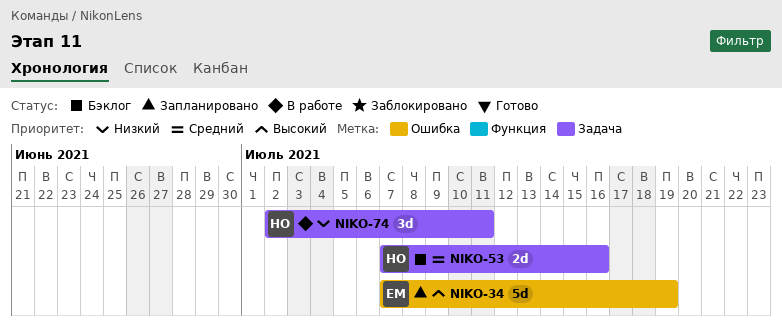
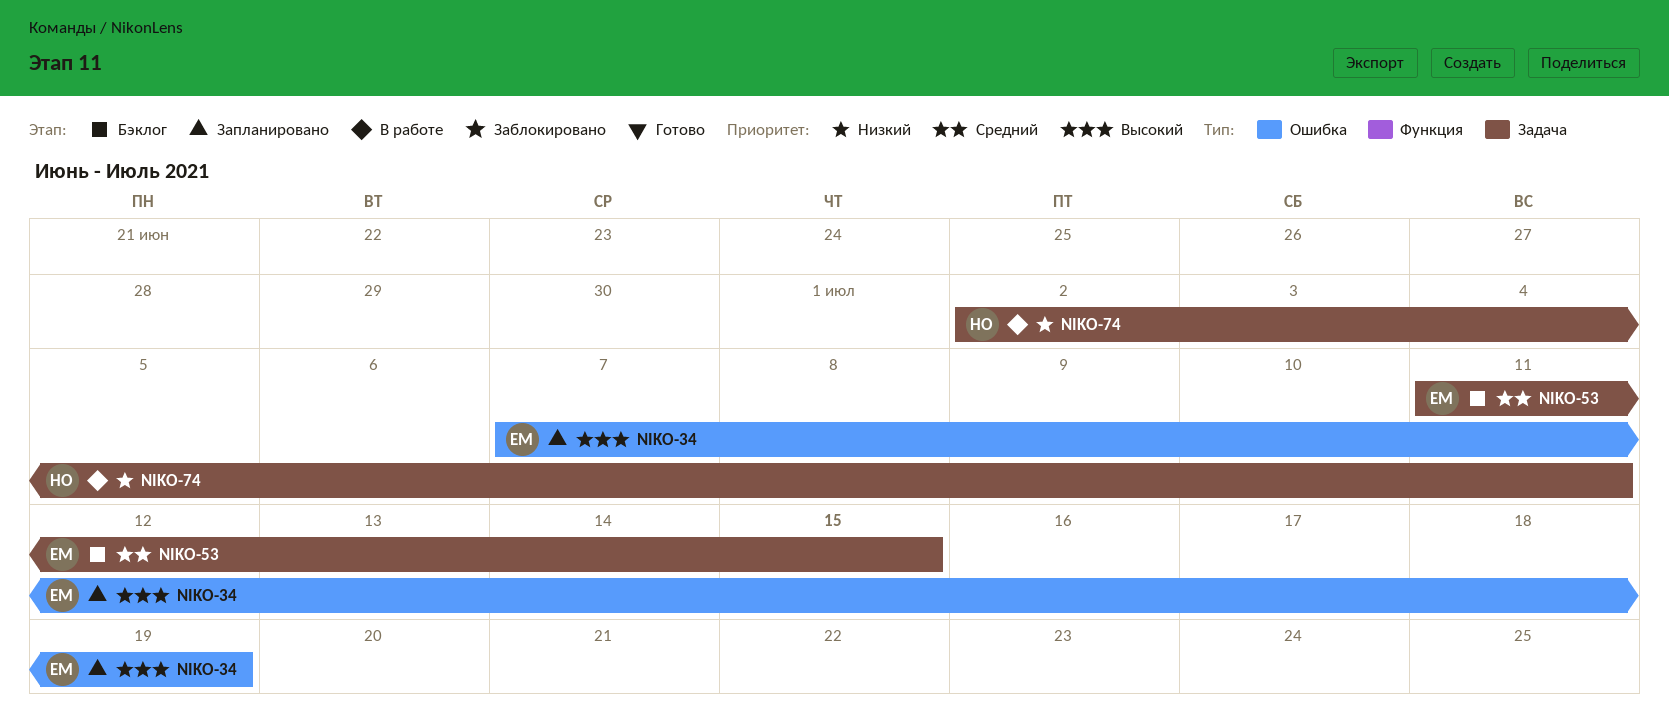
NIKO-53, owner: НО -> ЕМ
NIKO-53, start: Jul 7 -> Jul 11
NIKO-53, due: Jul 16 -> Jul 15

